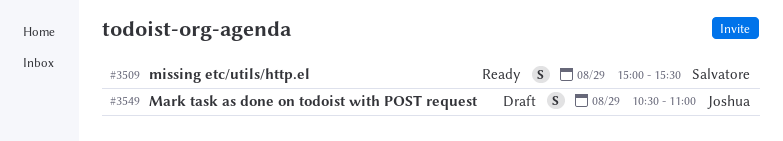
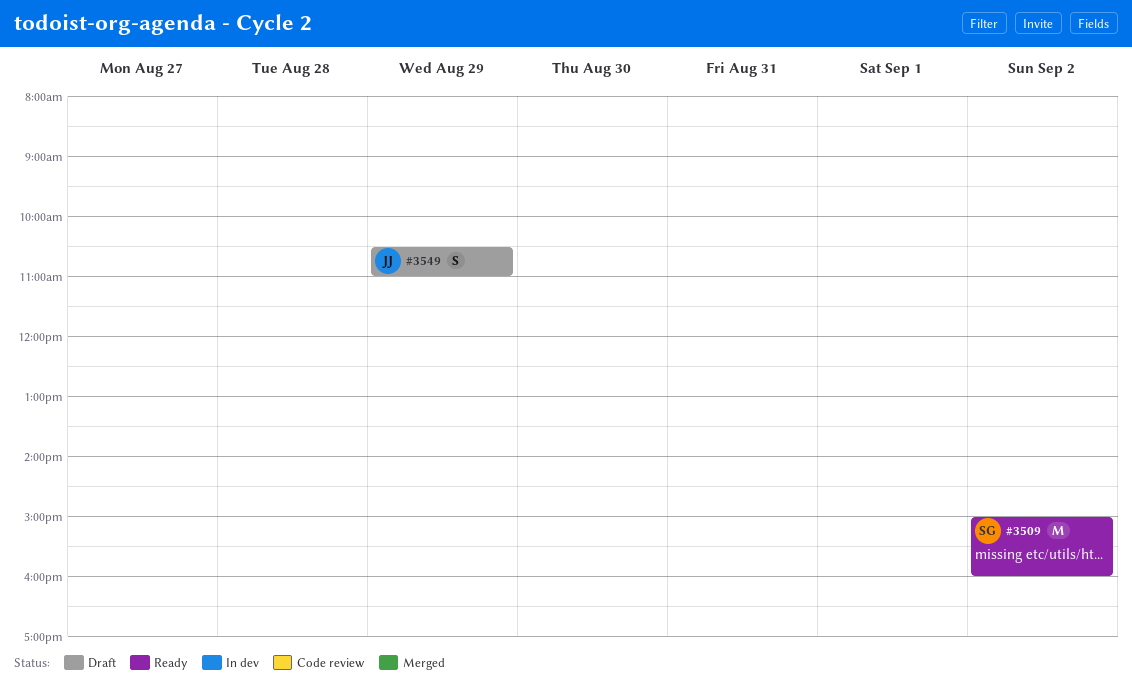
#3509, estimate: S -> M
#3509, day: Aug 29 -> Sep 2
#3509, ends: 15:30 -> 16:00

